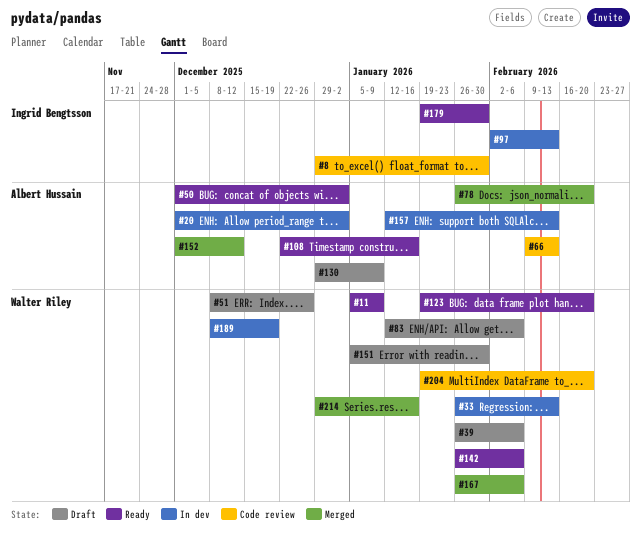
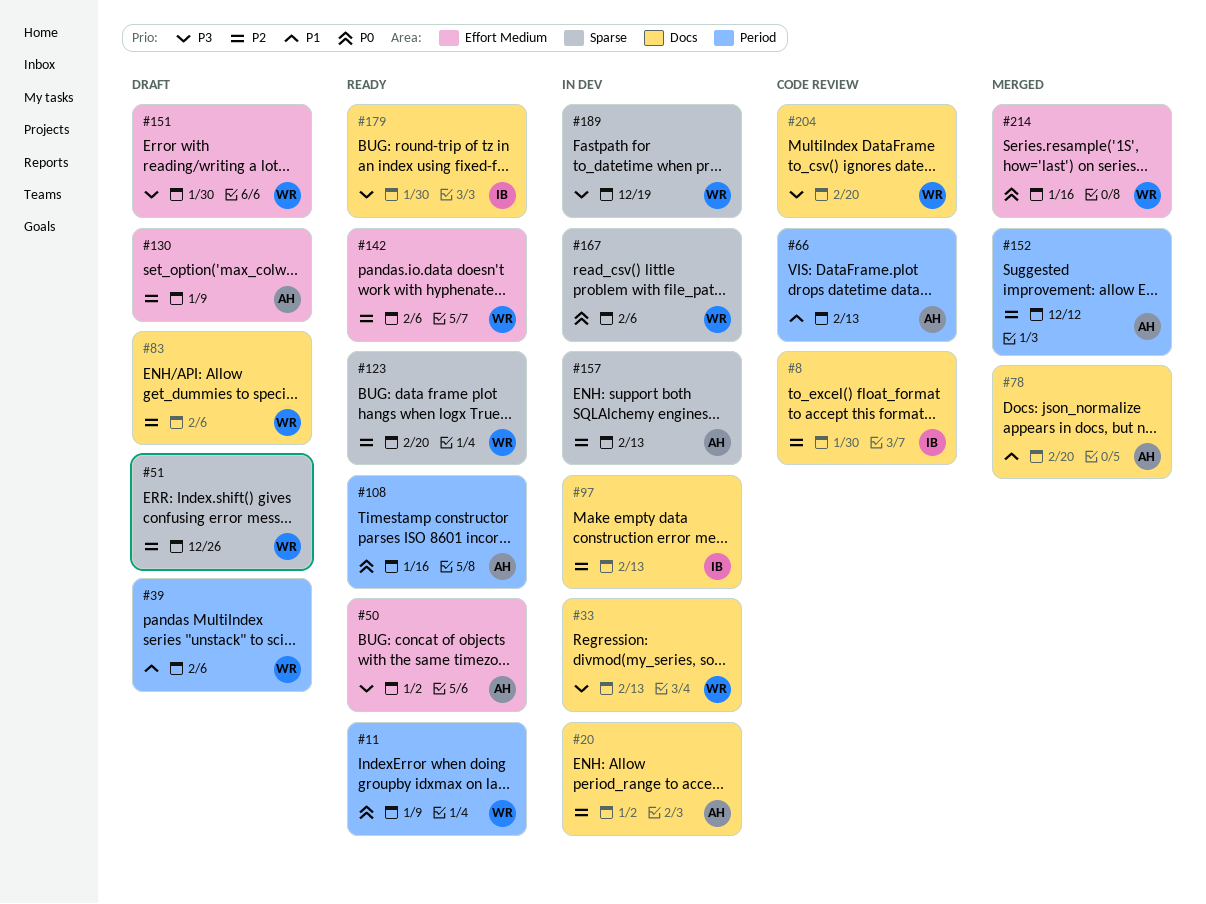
#167, status: Merged -> In dev

